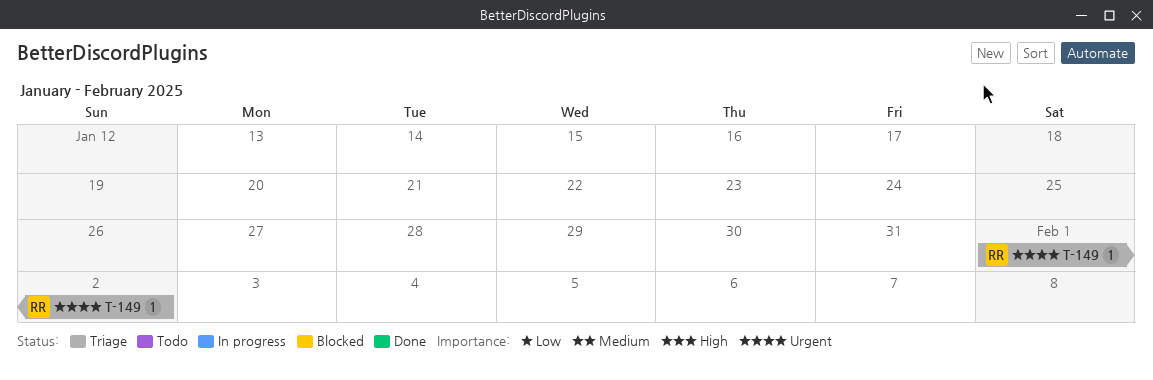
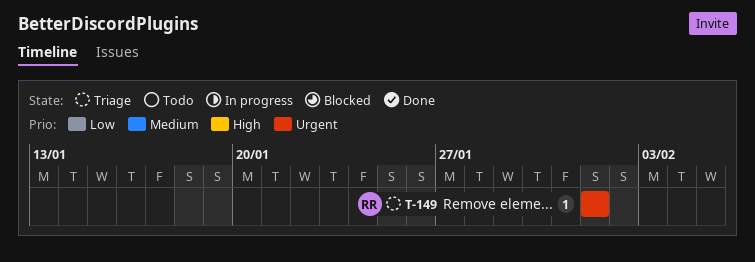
T-149, due: Feb 2 -> Feb 1

